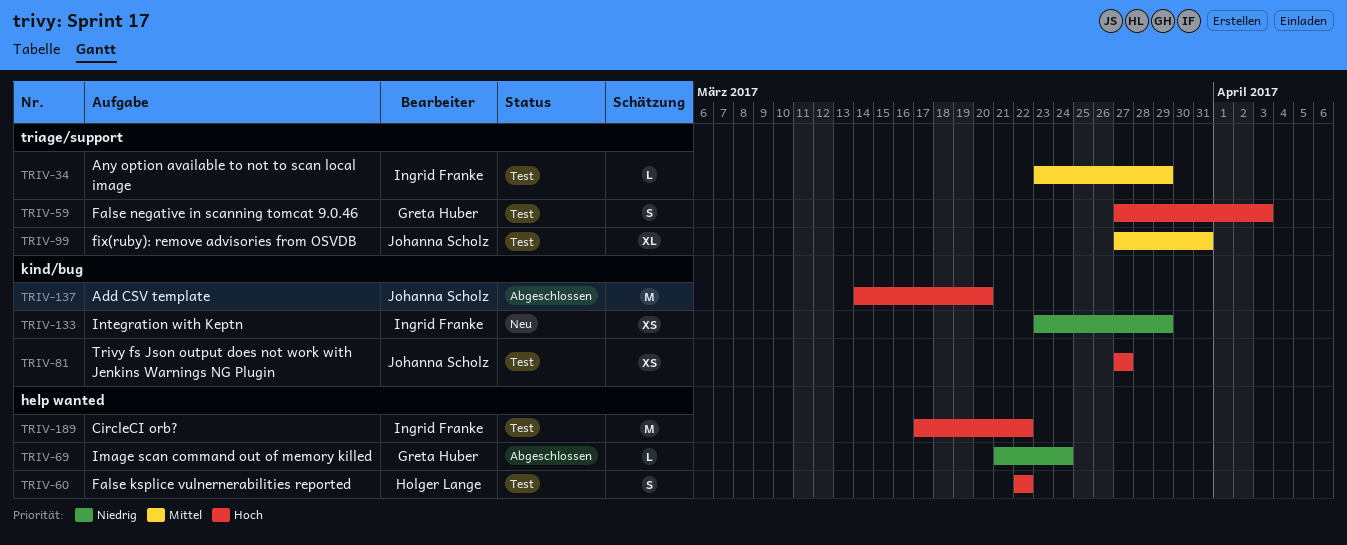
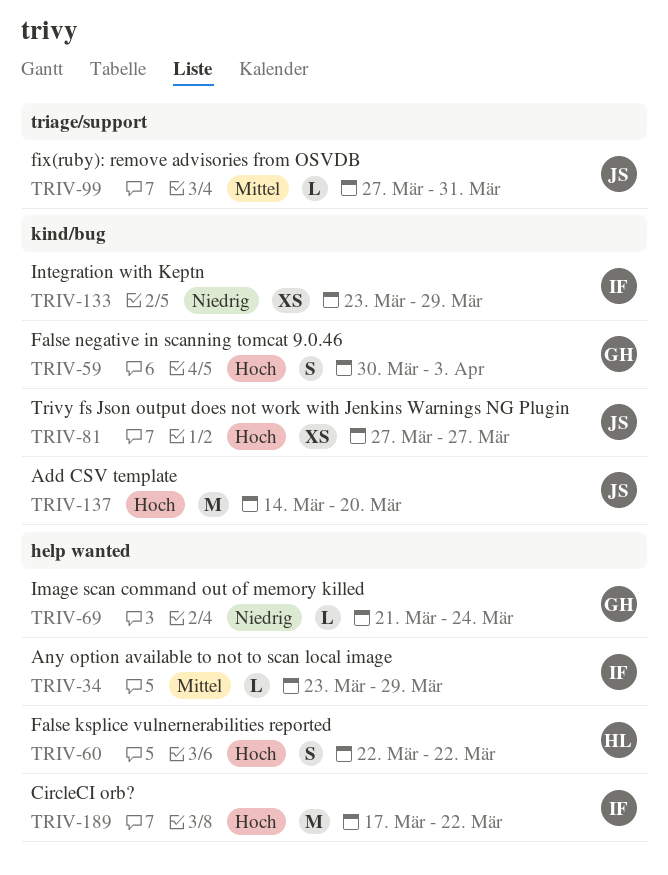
TRIV-34, label: triage/support -> help wanted
TRIV-59, label: triage/support -> kind/bug
TRIV-59, start: Mar 27 -> Mar 30
TRIV-99, estimate: XL -> L

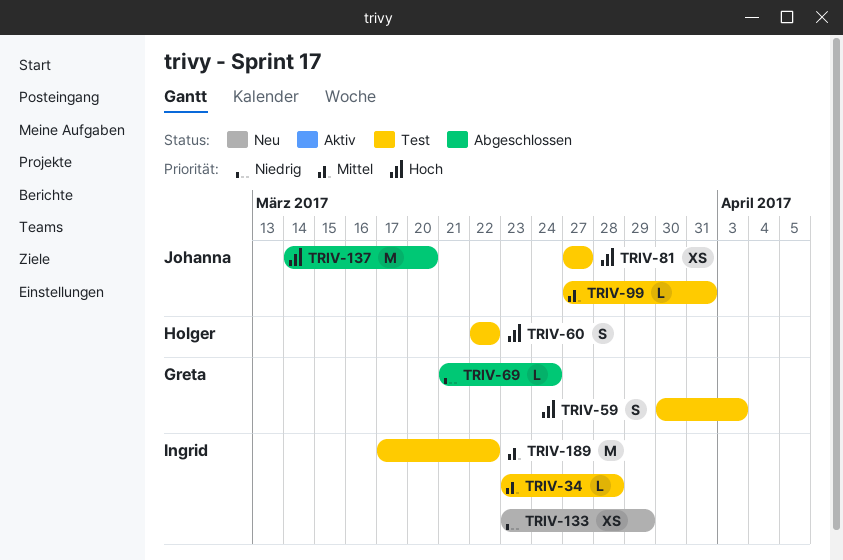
TRIV-34, due: Mar 29 -> Mar 28
TRIV-189, priority: Hoch -> Mittel

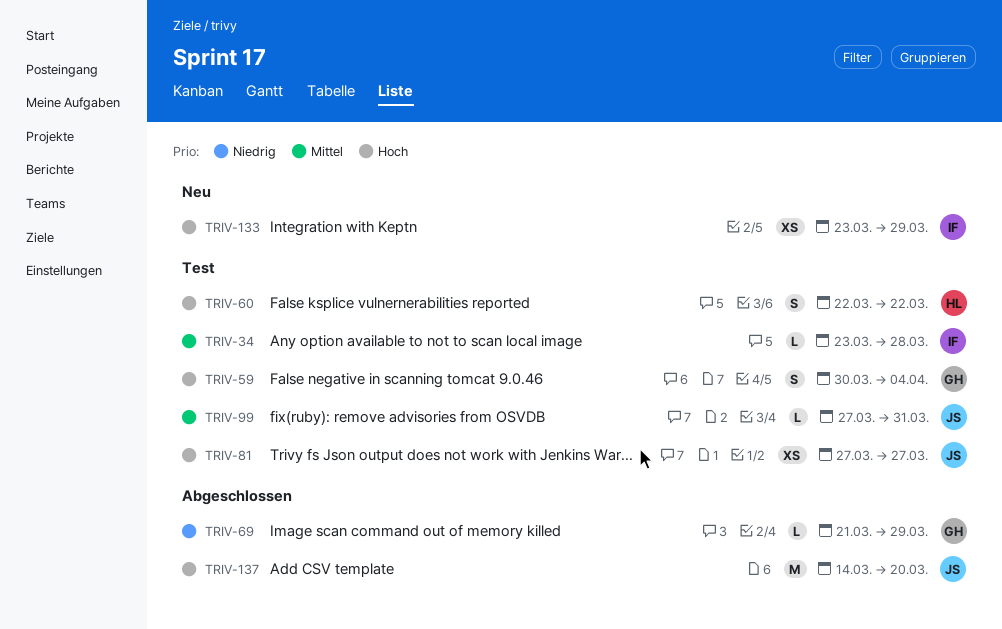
TRIV-59, due: Apr 3 -> Apr 4
TRIV-69, due: Mar 24 -> Mar 29
TRIV-133, priority: Niedrig -> Hoch
TRIV-189: present -> none

